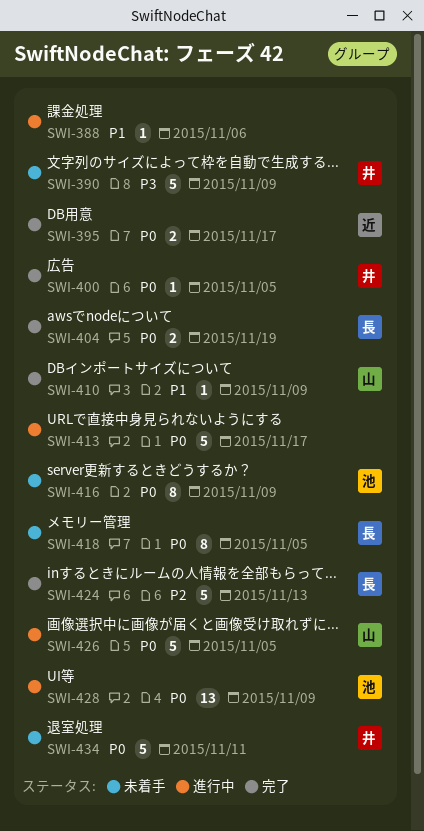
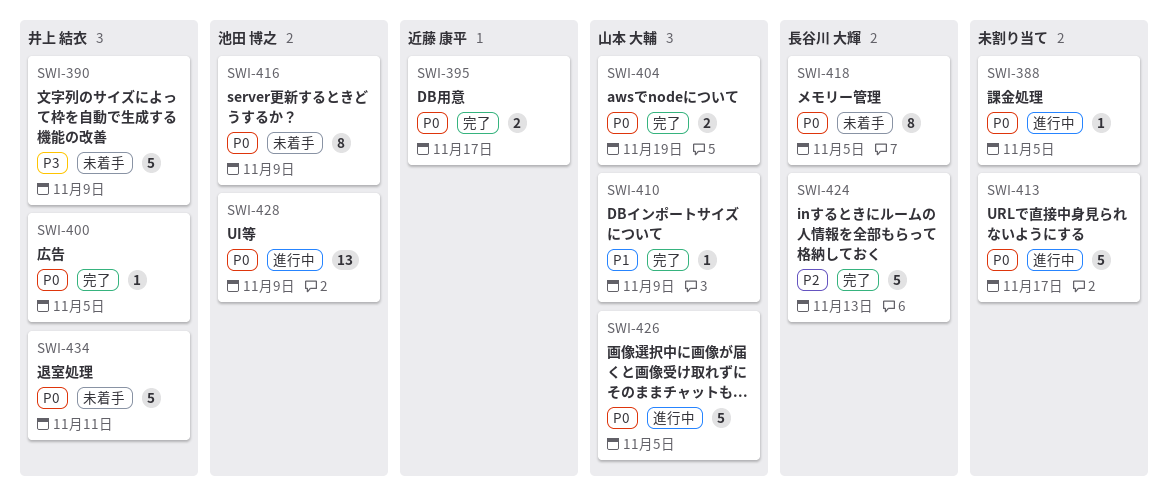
SWI-388, priority: P1 -> P0
SWI-388, due: Nov 6 -> Nov 5
SWI-404, owner: 長谷川 大輝 -> 山本 大輔

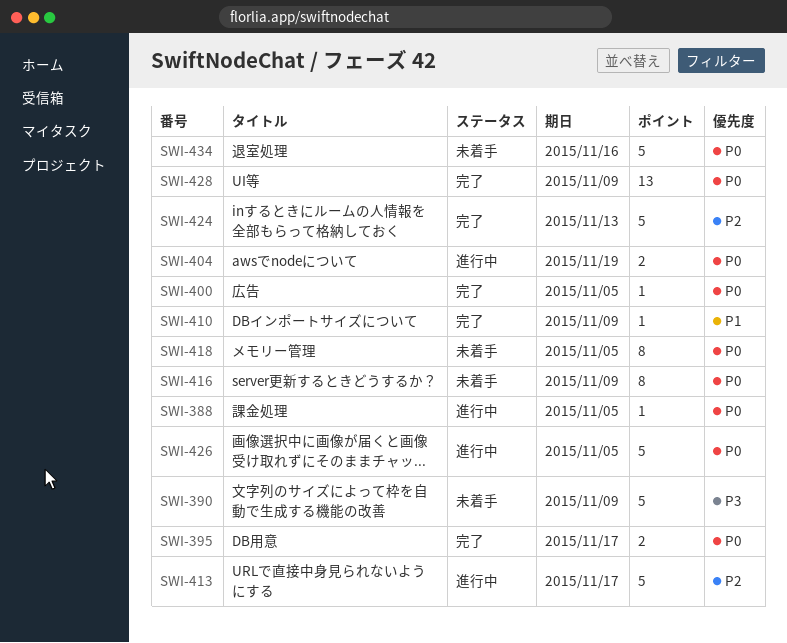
SWI-404, status: 完了 -> 進行中
SWI-413, priority: P0 -> P2
SWI-428, status: 進行中 -> 完了
SWI-434, due: Nov 11 -> Nov 16

